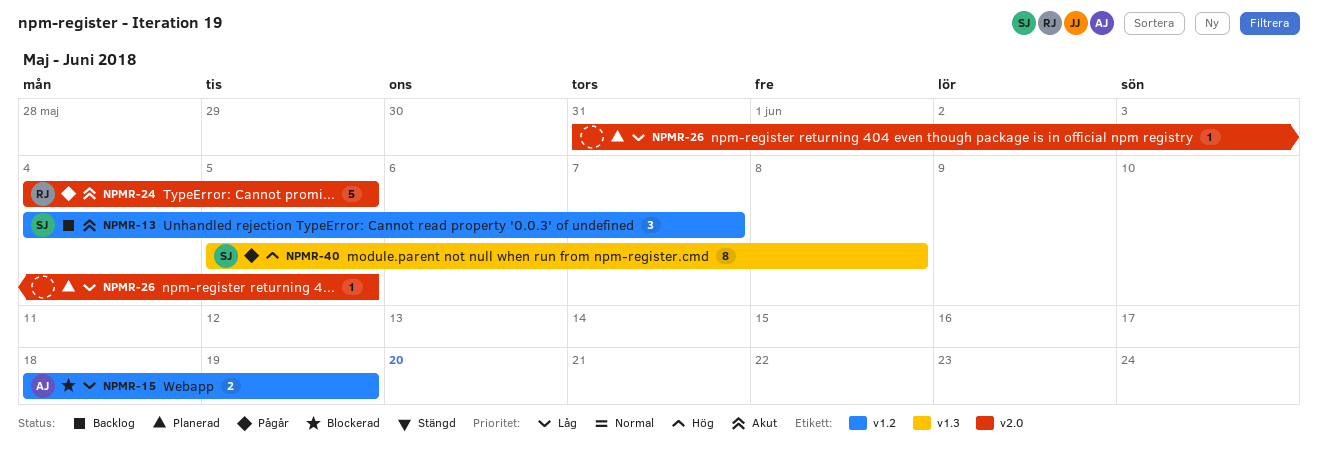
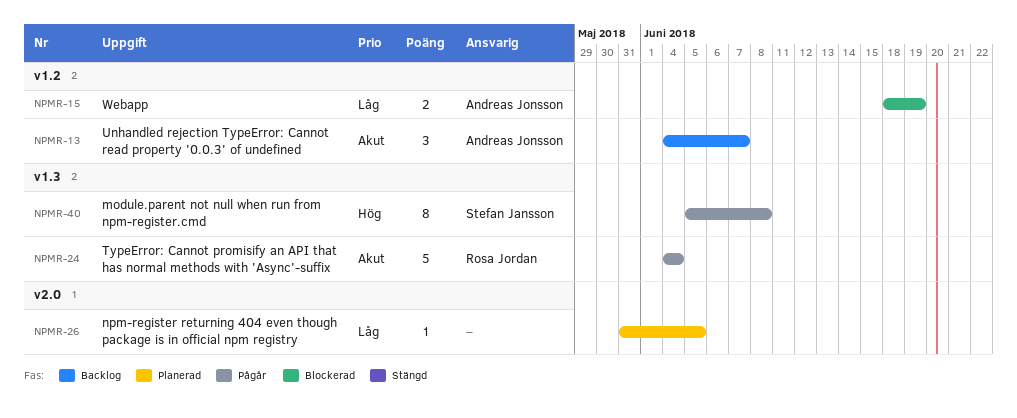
NPMR-13, owner: Stefan Jansson -> Andreas Jonsson
NPMR-24, label: v2.0 -> v1.3
NPMR-24, due: Jun 5 -> Jun 4

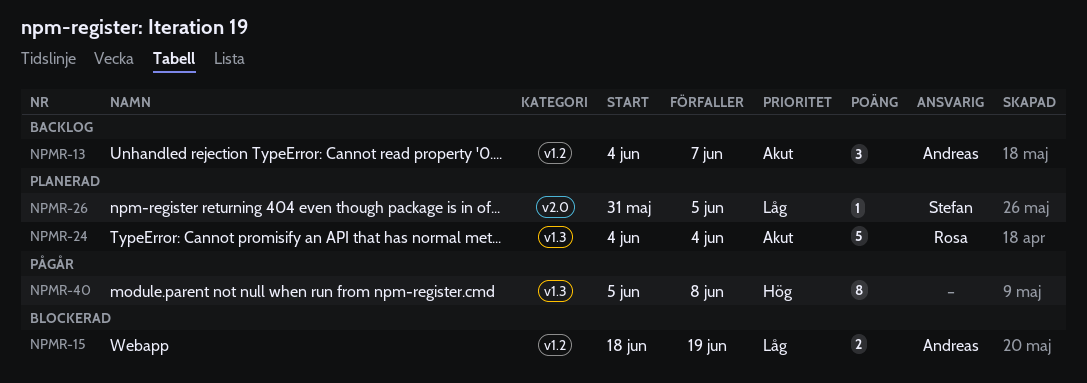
NPMR-24, status: Pågår -> Planerad
NPMR-26, owner: none -> Stefan Jansson
NPMR-40, owner: Stefan Jansson -> none

